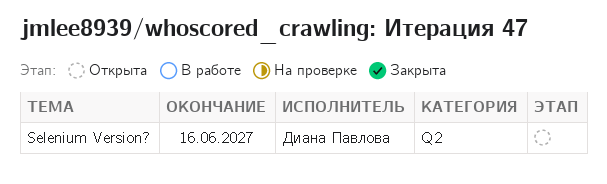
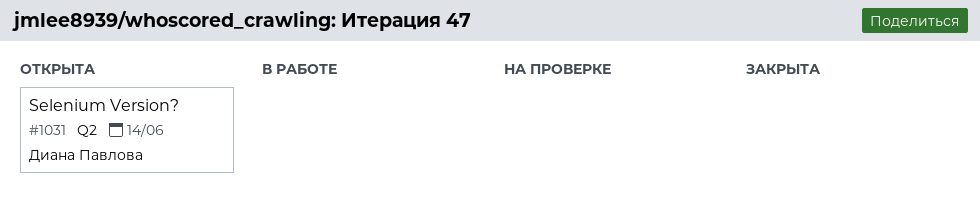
Selenium Version?, due: Jun 16 -> Jun 14

